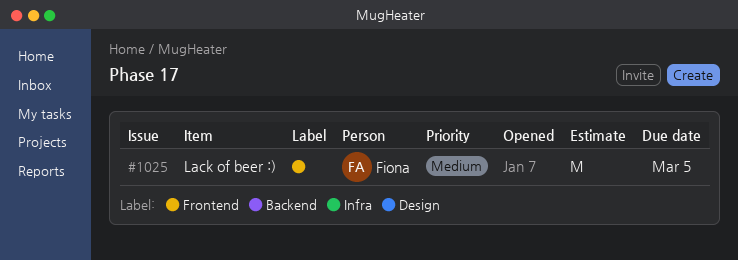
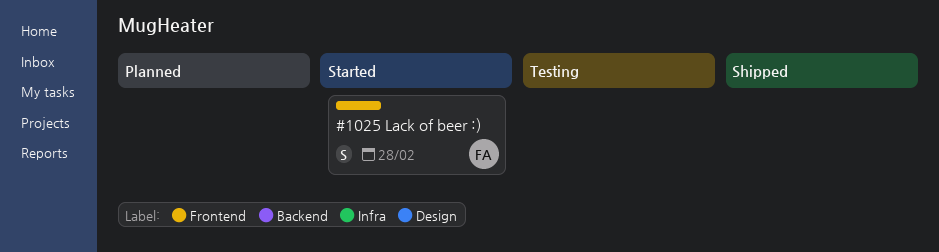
#1025, estimate: M -> S
#1025, due: Mar 5 -> Feb 28

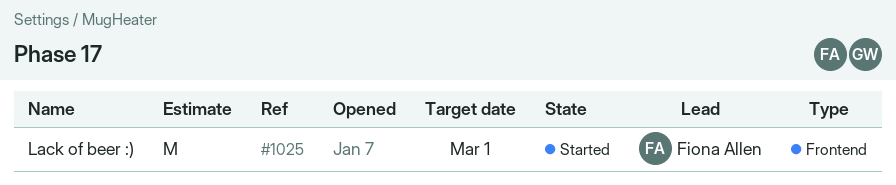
#1025, estimate: S -> M
#1025, due: Feb 28 -> Mar 1

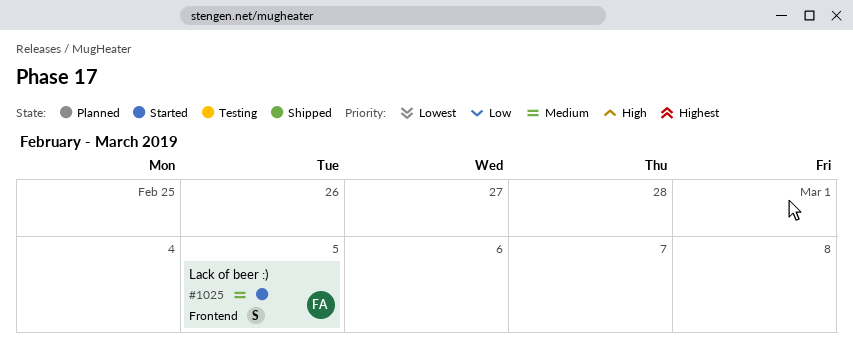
#1025, estimate: M -> S
#1025, due: Mar 1 -> Mar 5

